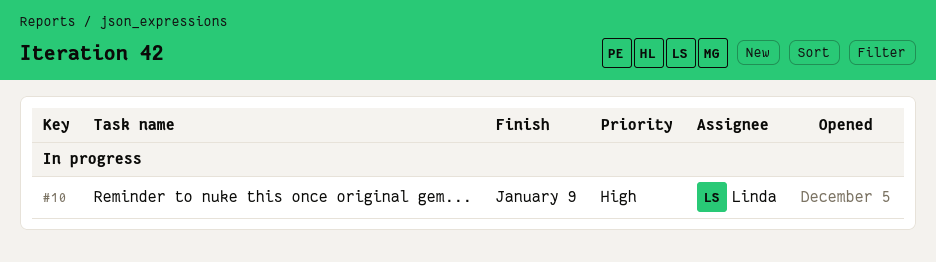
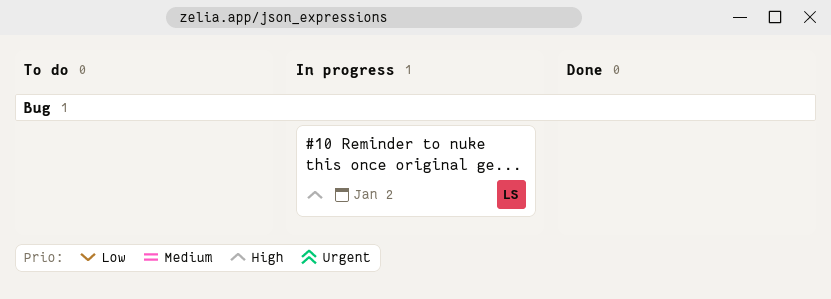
#10, due: Jan 9 -> Jan 2

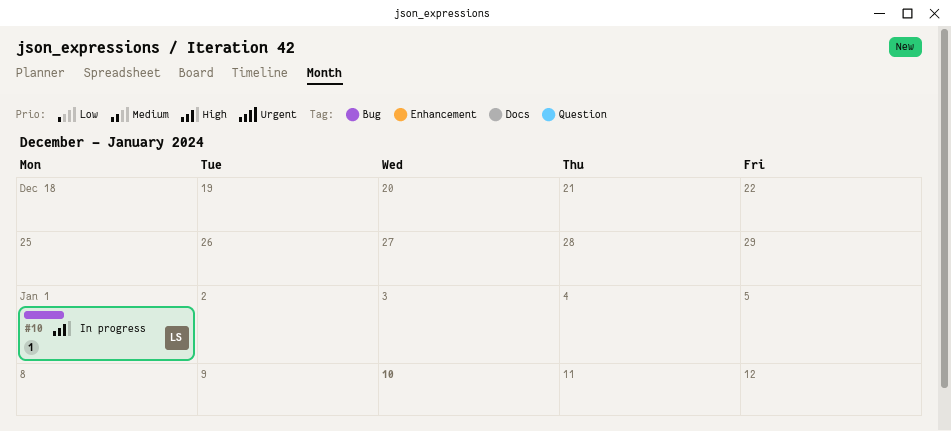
#10, due: Jan 2 -> Jan 1

